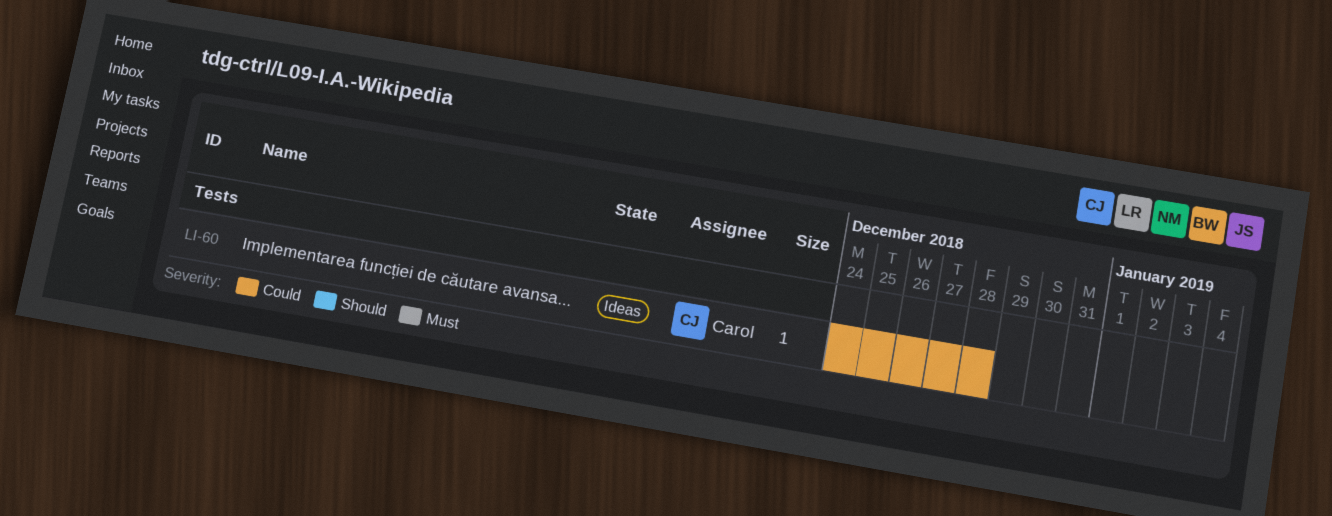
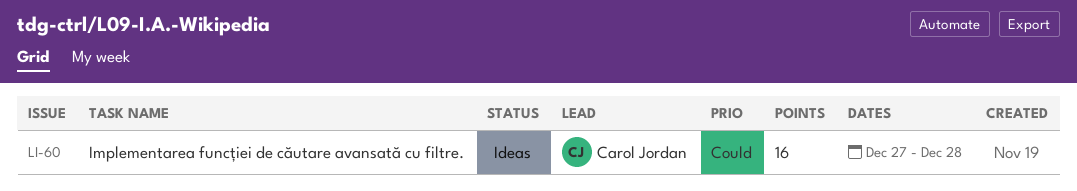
LI-60, estimate: 1 -> 16
LI-60, start: Dec 24 -> Dec 27

